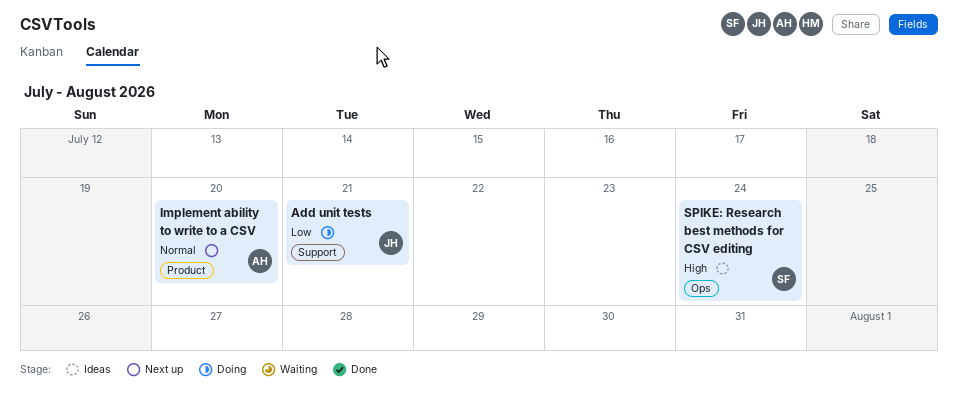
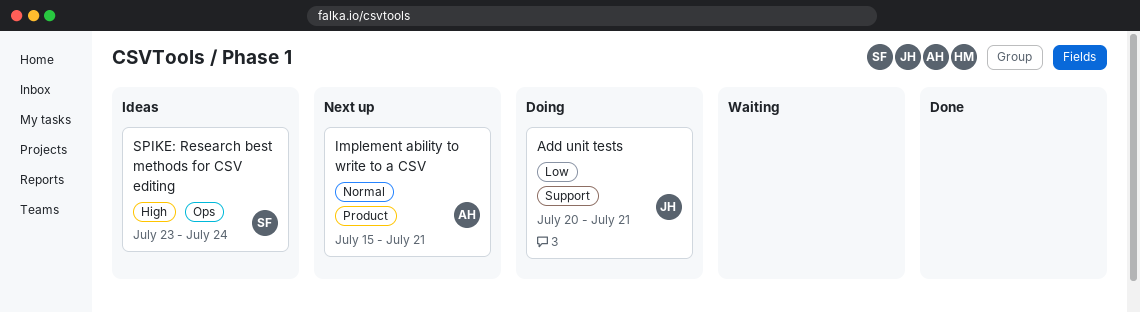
Implement ability to write to a CSV, due: Jul 20 -> Jul 21

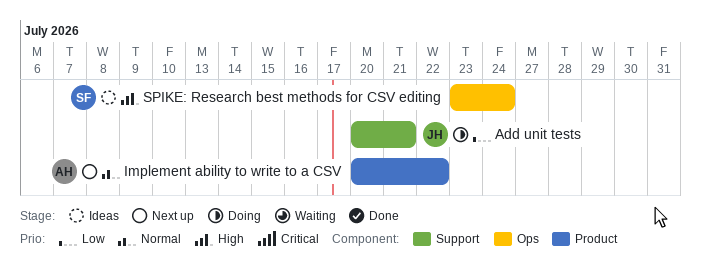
Implement ability to write to a CSV, start: Jul 15 -> Jul 20
Implement ability to write to a CSV, due: Jul 21 -> Jul 22

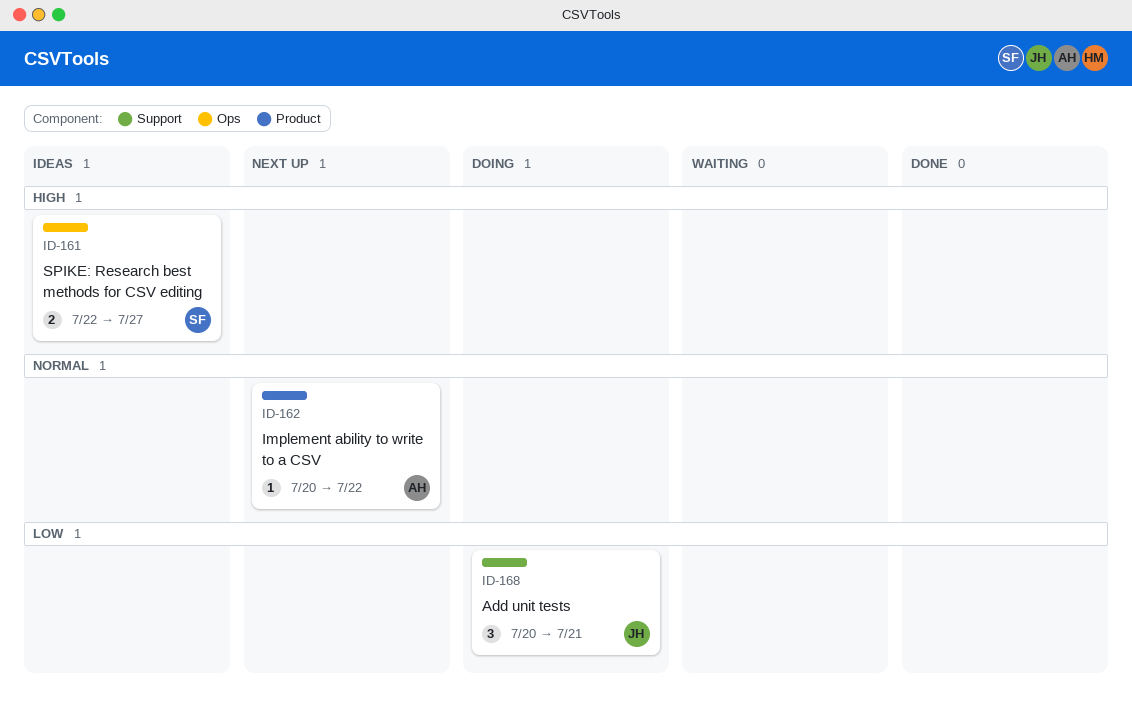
SPIKE: Research best methods for CSV editing, start: Jul 23 -> Jul 22
SPIKE: Research best methods for CSV editing, due: Jul 24 -> Jul 27

